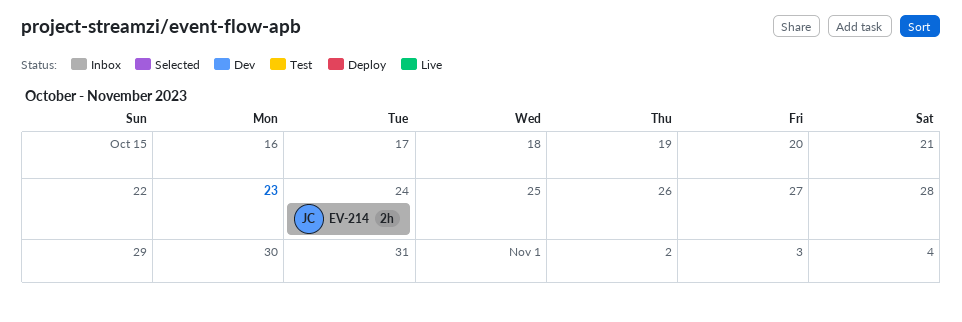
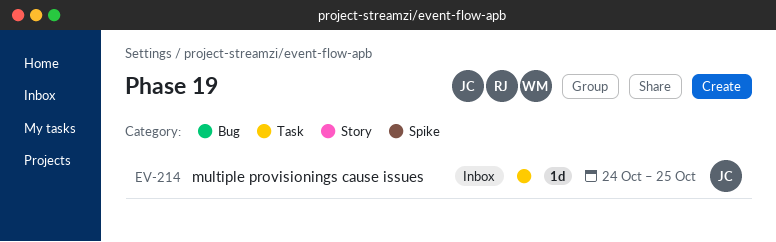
EV-214, estimate: 2h -> 1d
EV-214, due: Oct 24 -> Oct 25

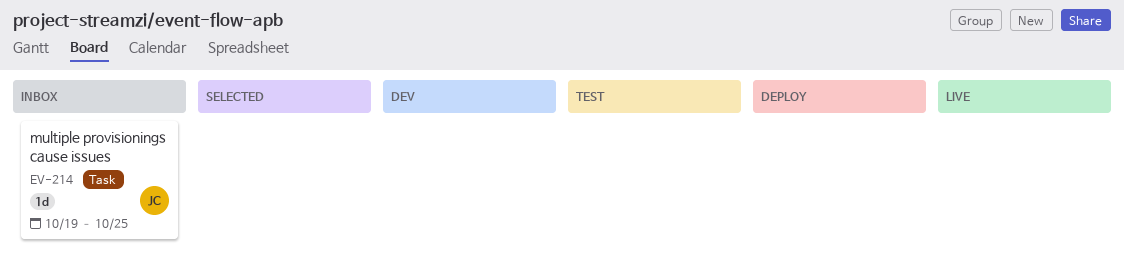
EV-214, start: Oct 24 -> Oct 19

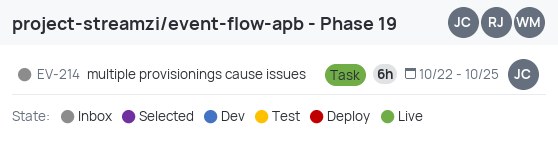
EV-214, estimate: 1d -> 6h
EV-214, start: Oct 19 -> Oct 22

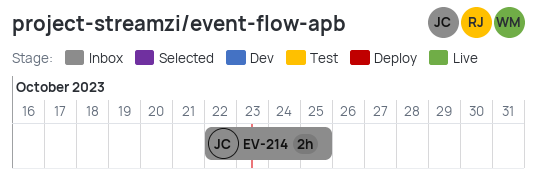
EV-214, estimate: 6h -> 2h

